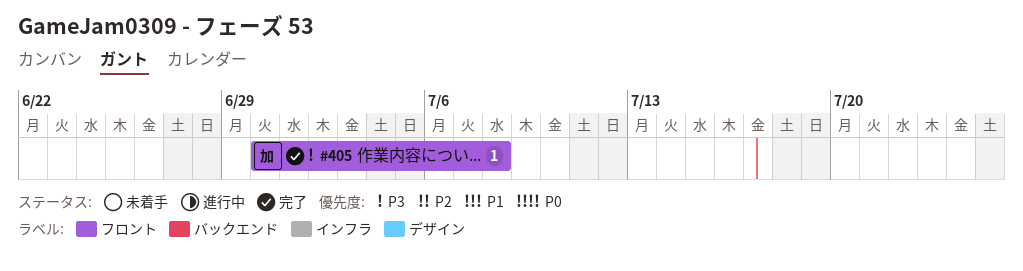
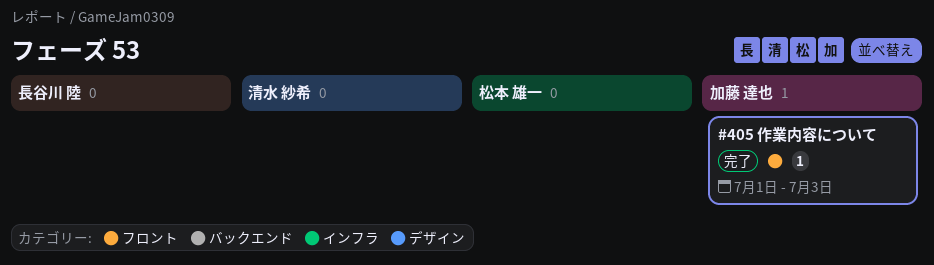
#405, start: Jun 30 -> Jul 1
#405, due: Jul 8 -> Jul 3

